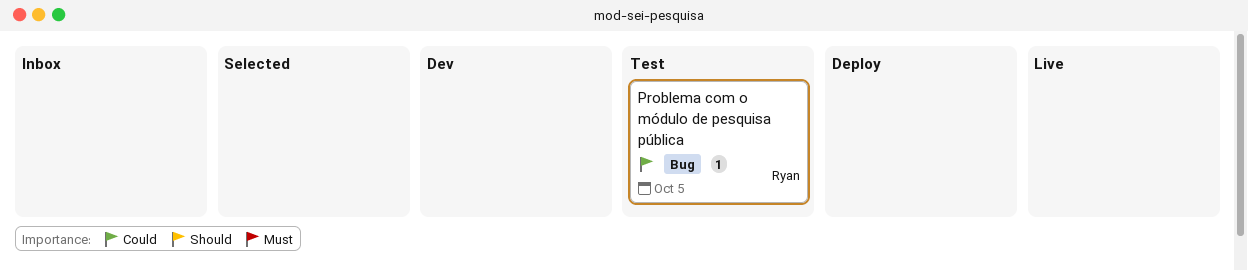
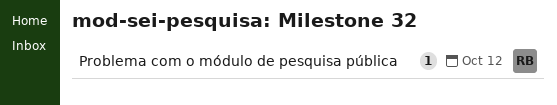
Problema com o módulo de pesquisa pública, due: Oct 5 -> Oct 12

